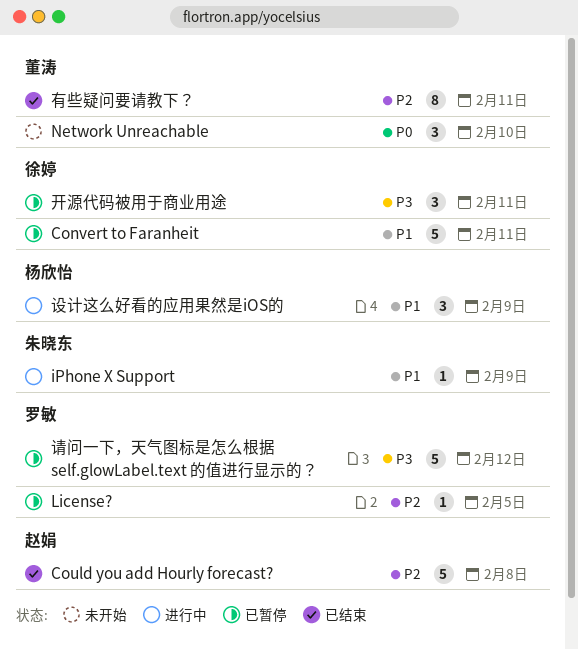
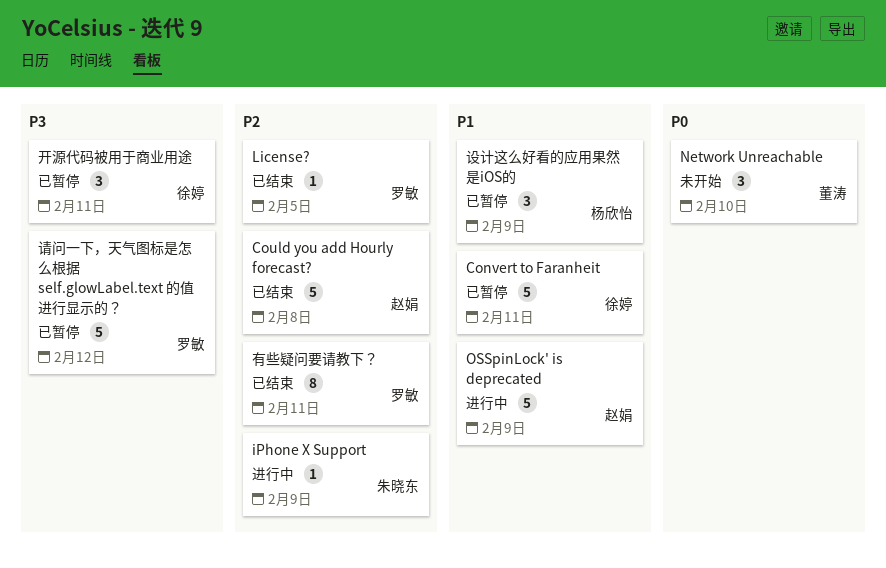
iPhone X Support, priority: P1 -> P2
License?, status: 已暂停 -> 已结束
OSSpinLock' is deprecated: none -> present
有些疑问要请教下？, owner: 董涛 -> 罗敏
设计这么好看的应用果然是iOS的, status: 进行中 -> 已暂停

